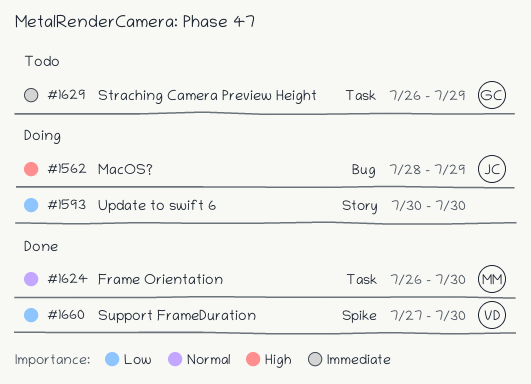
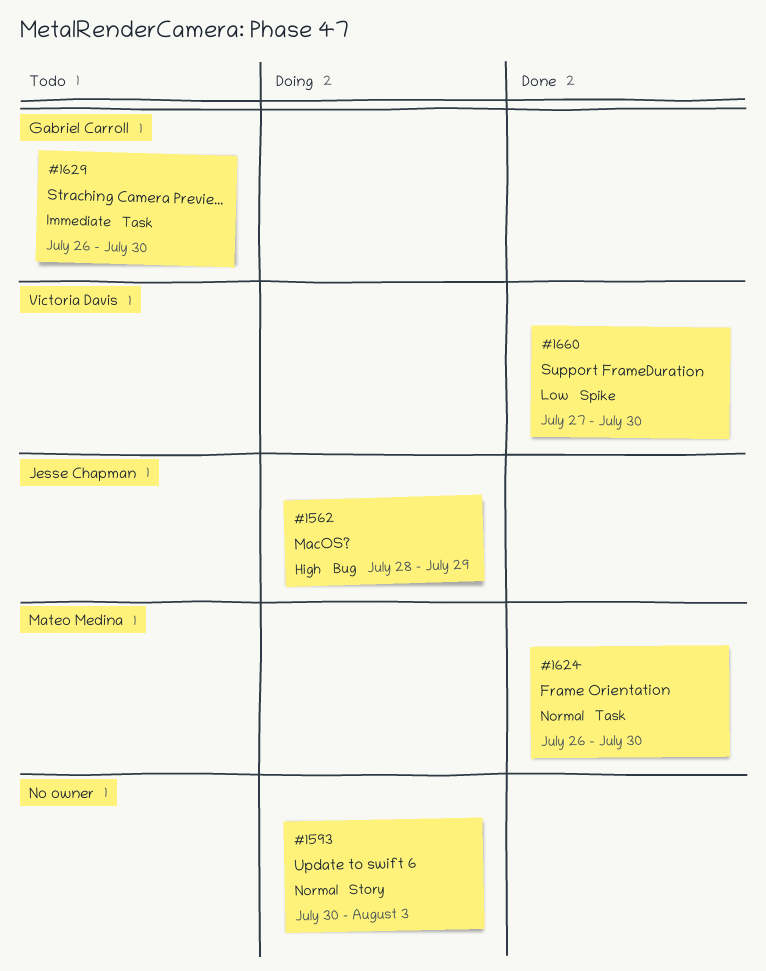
#1593, priority: Low -> Normal
#1593, due: Jul 30 -> Aug 3
#1629, due: Jul 29 -> Jul 30

